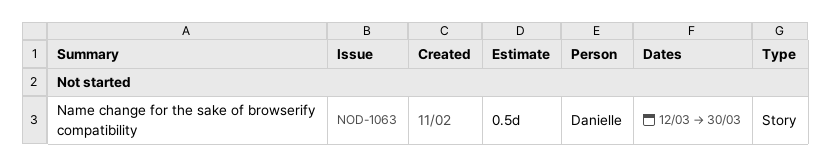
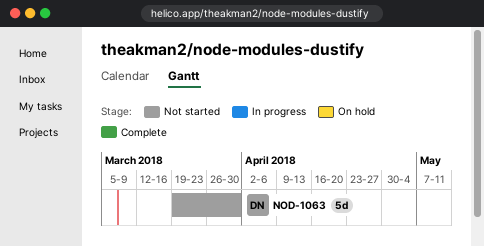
NOD-1063, estimate: 0.5d -> 5d
NOD-1063, start: Mar 12 -> Mar 19

